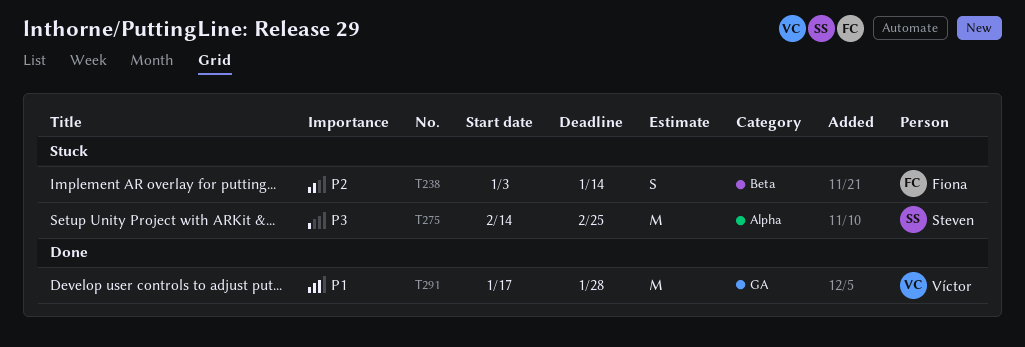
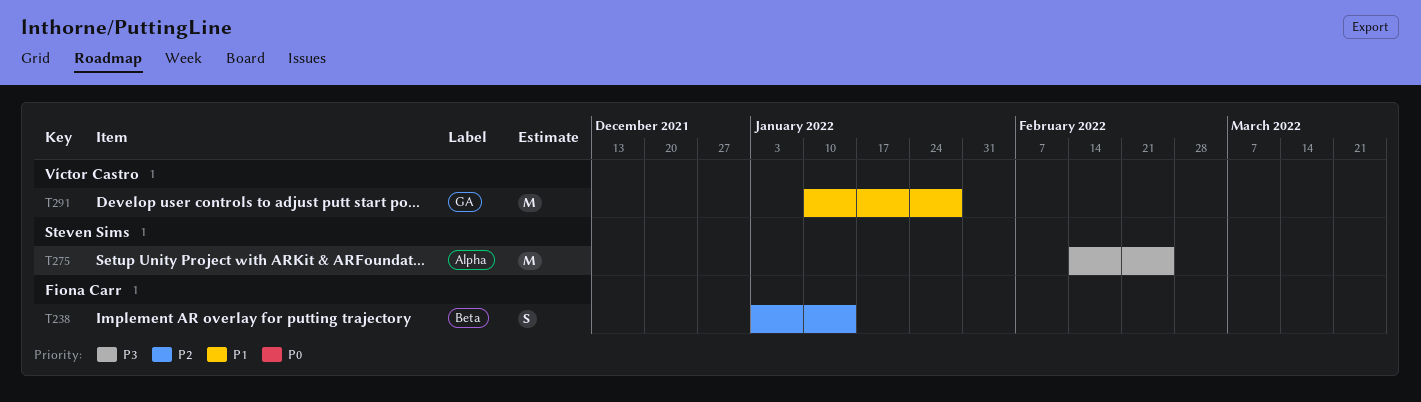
T291, start: Jan 17 -> Jan 10

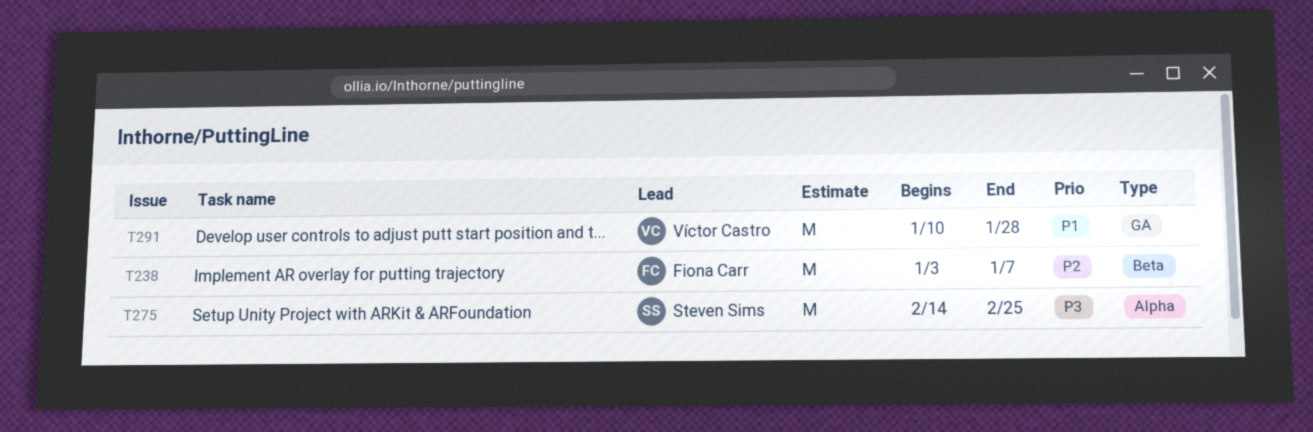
T238, estimate: S -> M
T238, due: Jan 14 -> Jan 7

